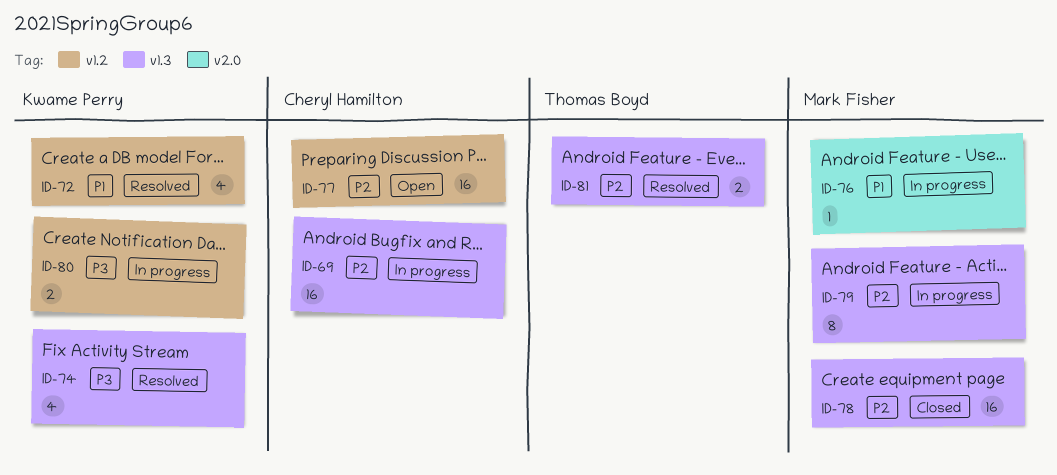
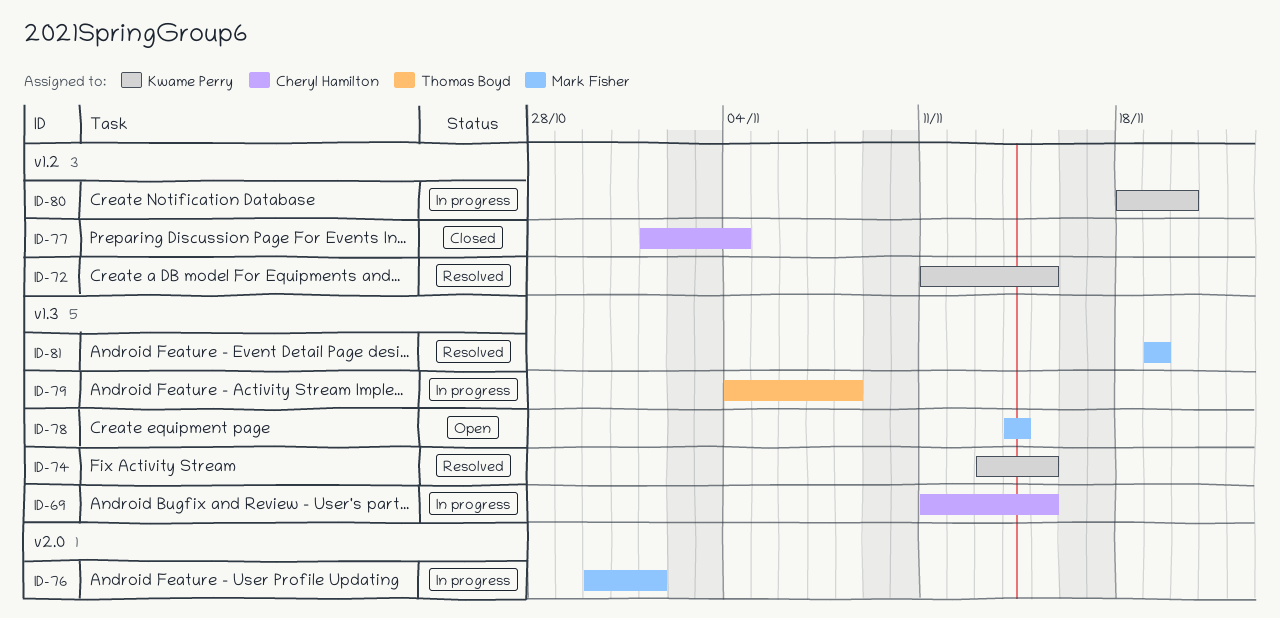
ID-77, status: Open -> Closed
ID-78, status: Closed -> Open
ID-79, owner: Mark Fisher -> Thomas Boyd
ID-81, owner: Thomas Boyd -> Mark Fisher

